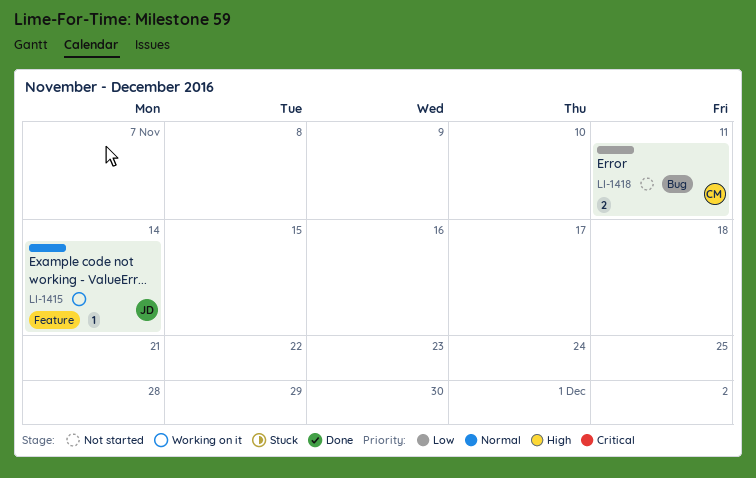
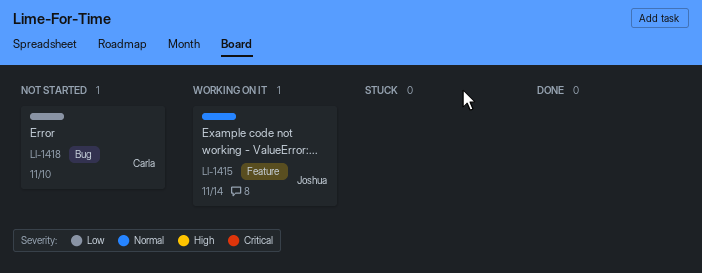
LI-1418, due: Nov 11 -> Nov 10

